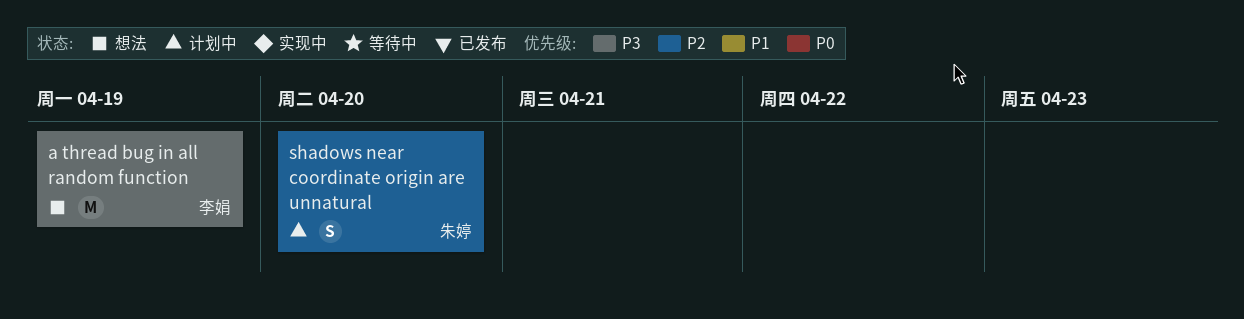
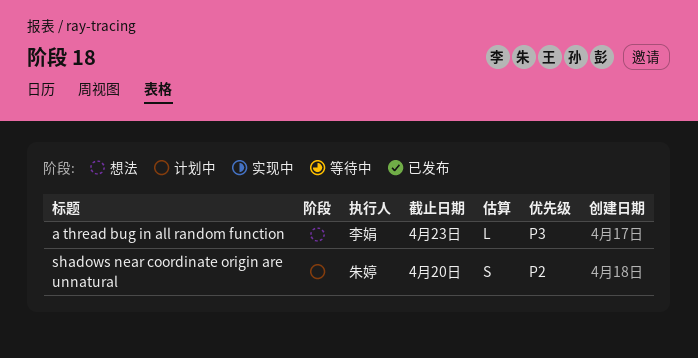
a thread bug in all random function, estimate: M -> L
a thread bug in all random function, due: Apr 19 -> Apr 23

